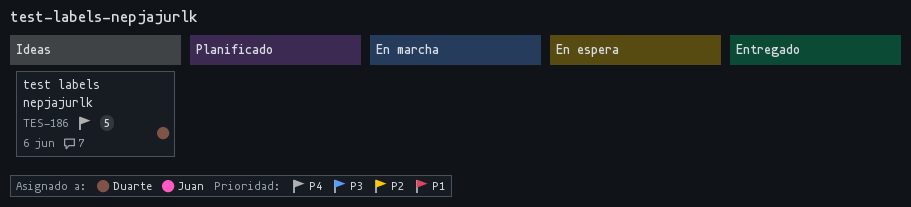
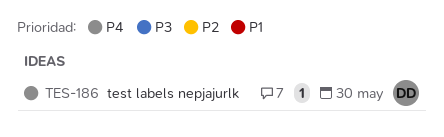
TES-186, estimate: 5 -> 1
TES-186, due: Jun 6 -> May 30

